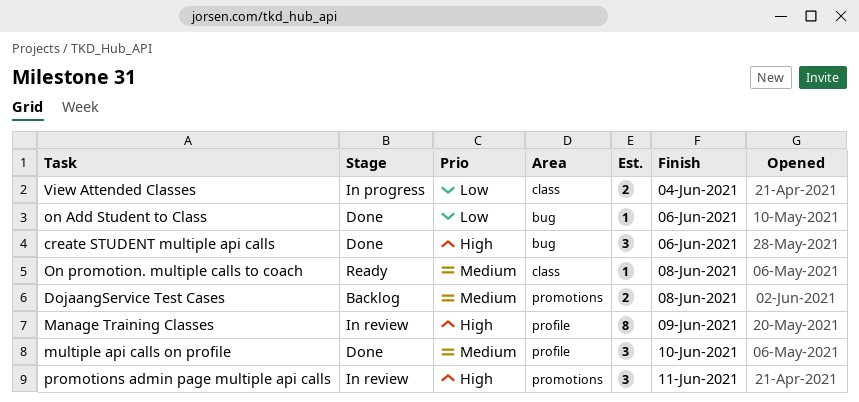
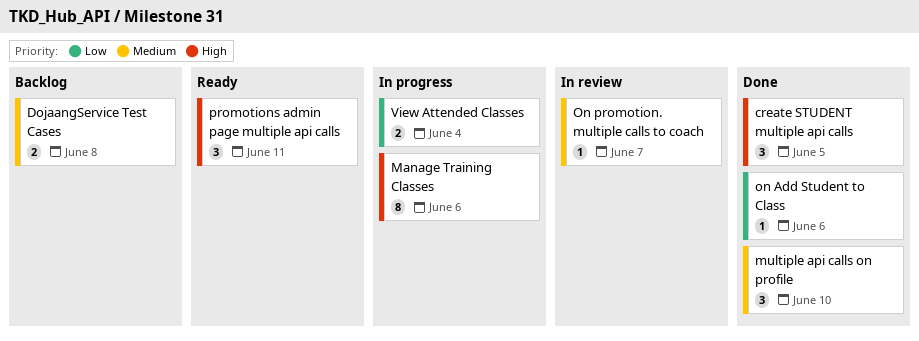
create STUDENT multiple api calls, due: Jun 6 -> Jun 5
Manage Training Classes, status: In review -> In progress
Manage Training Classes, due: Jun 9 -> Jun 6
On promotion. multiple calls to coach, status: Ready -> In review
On promotion. multiple calls to coach, due: Jun 8 -> Jun 7
promotions admin page multiple api calls, status: In review -> Ready

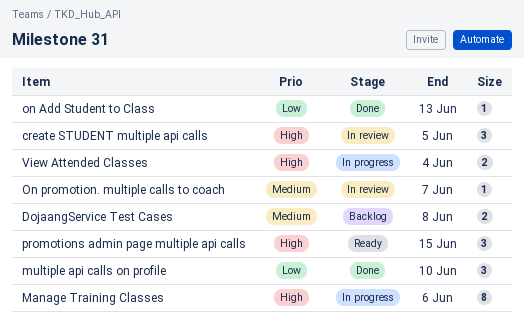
create STUDENT multiple api calls, status: Done -> In review
multiple api calls on profile, priority: Medium -> Low
on Add Student to Class, due: Jun 6 -> Jun 13
promotions admin page multiple api calls, due: Jun 11 -> Jun 15
View Attended Classes, priority: Low -> High

